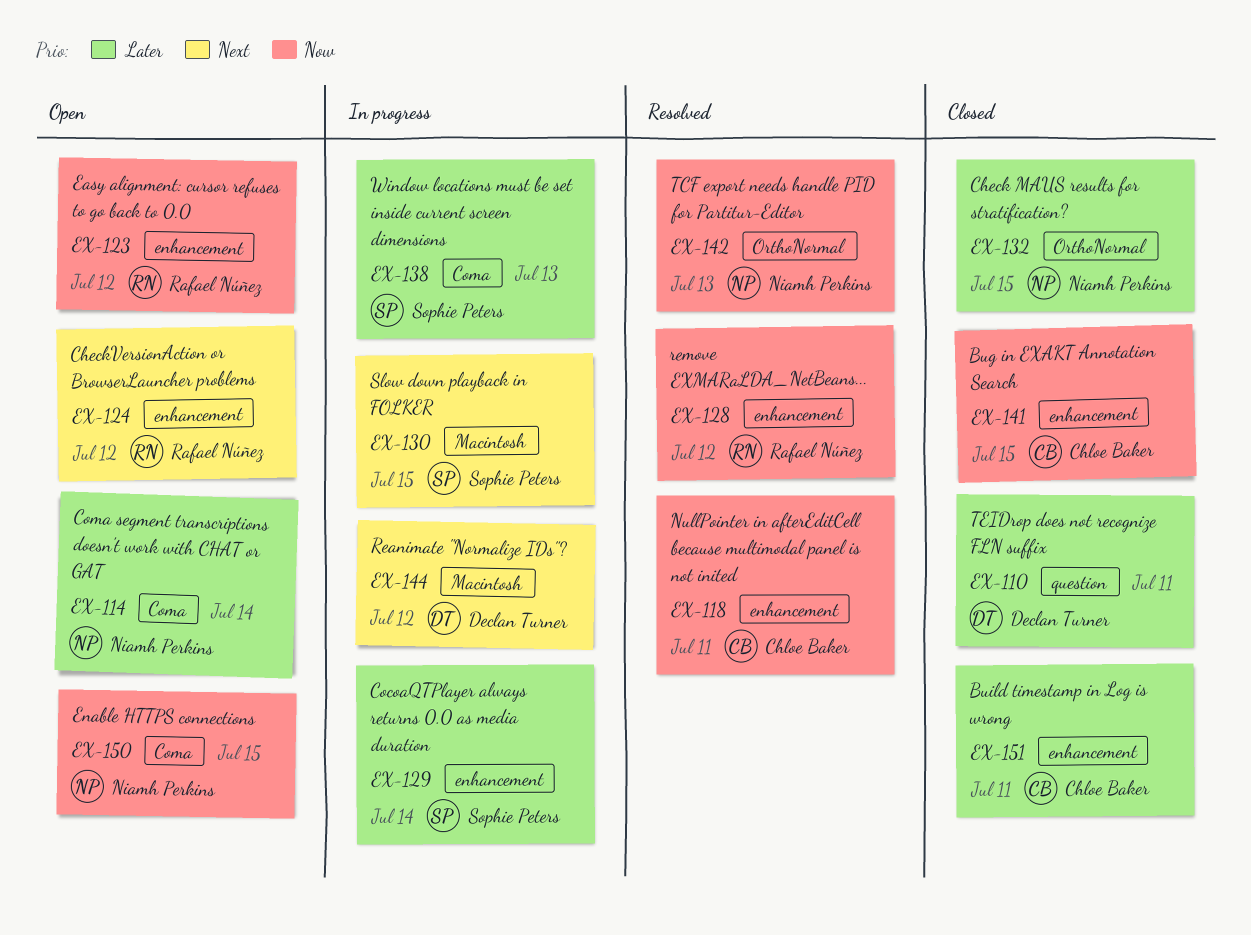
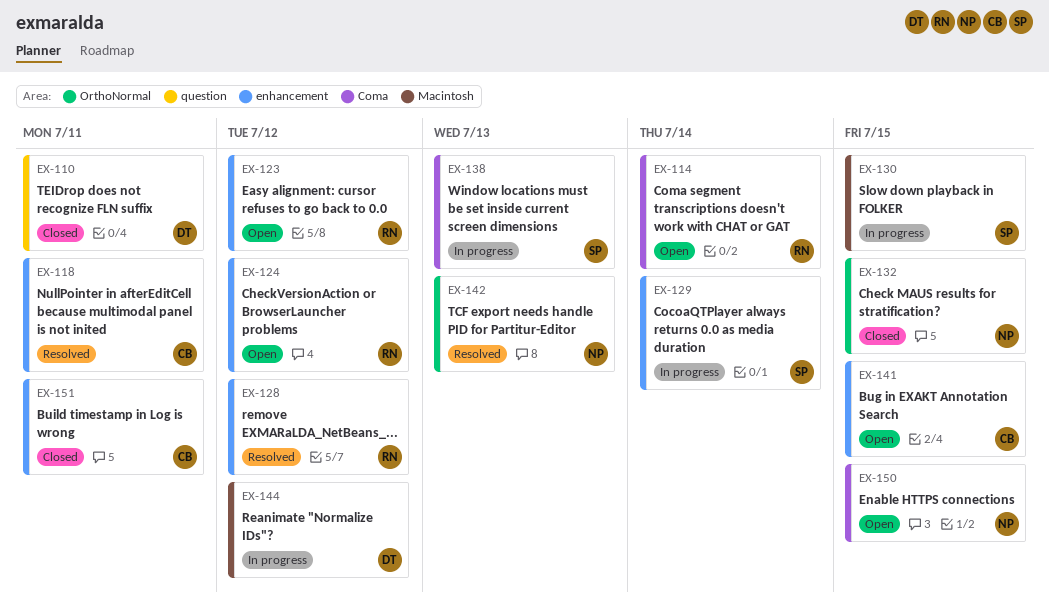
EX-114, owner: Niamh Perkins -> Rafael Núñez
EX-141, status: Closed -> Open

